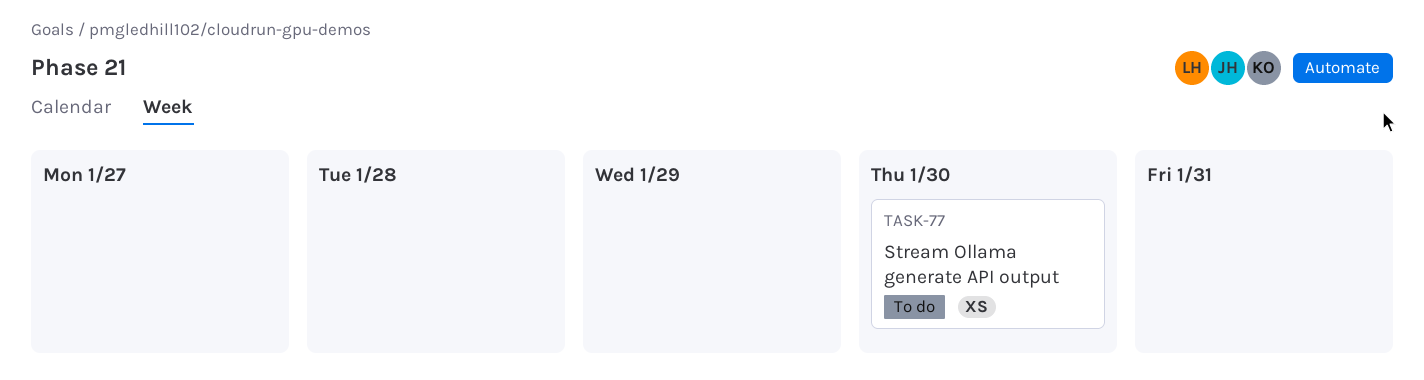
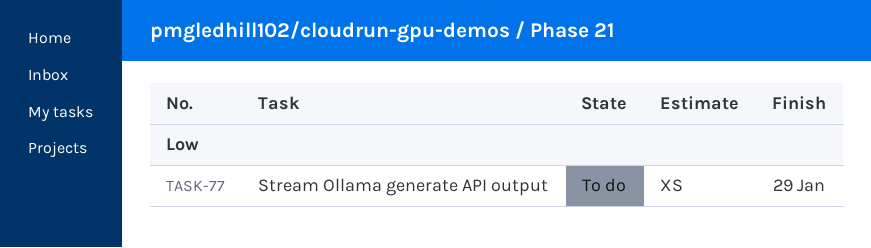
TASK-77, due: Jan 30 -> Jan 29

